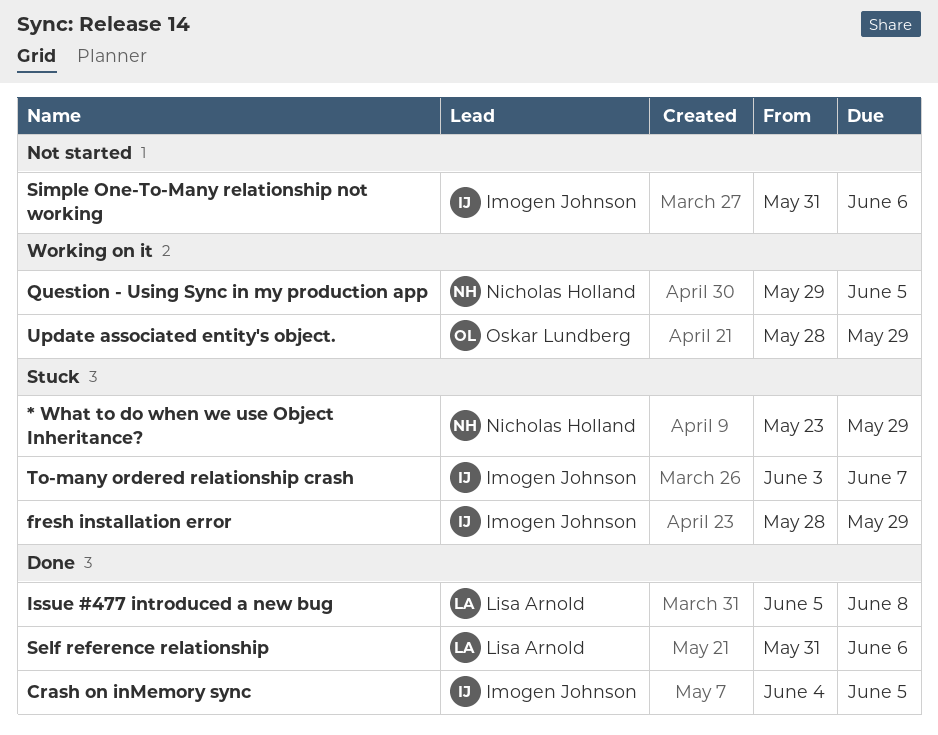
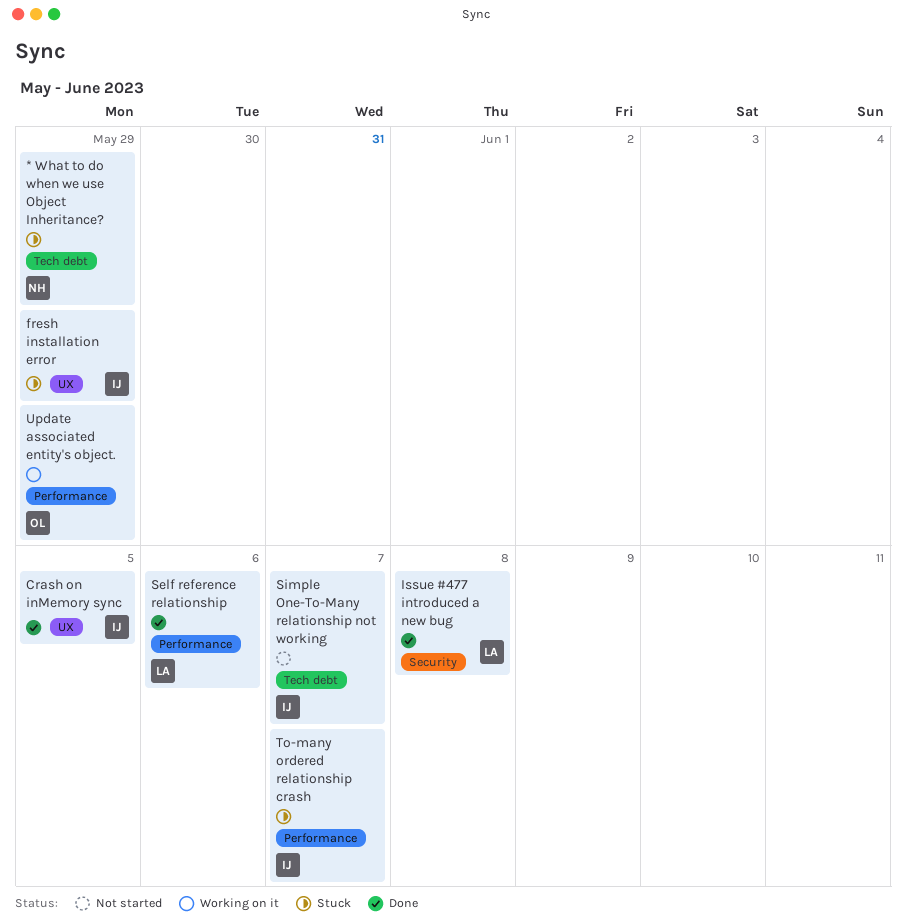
Question - Using Sync in my production app: present -> none
Simple One-To-Many relationship not working, due: Jun 6 -> Jun 7

